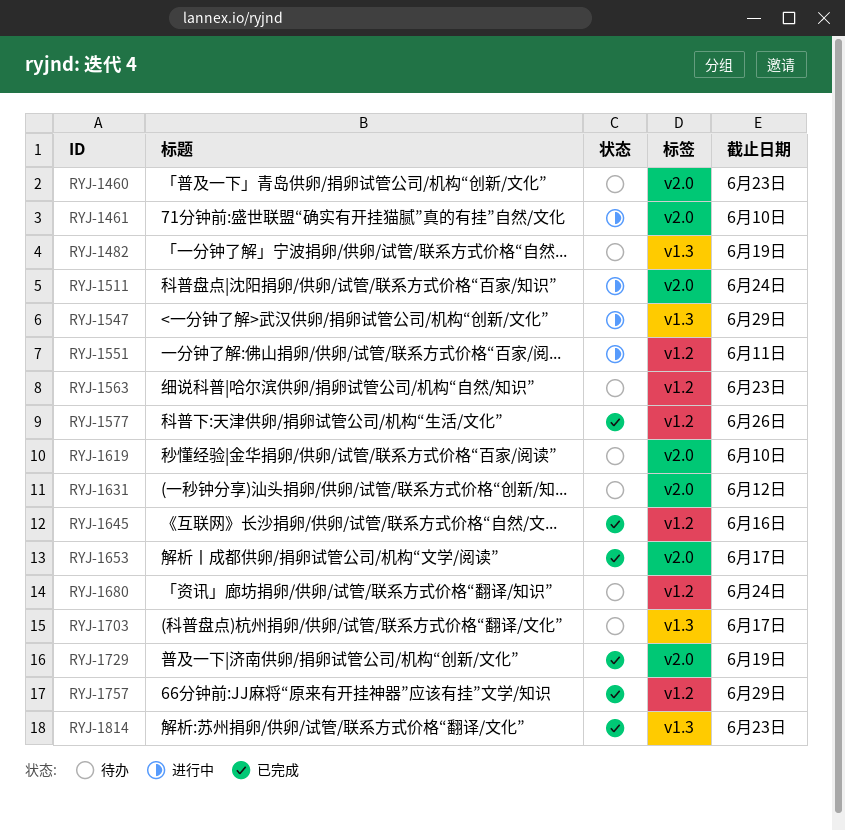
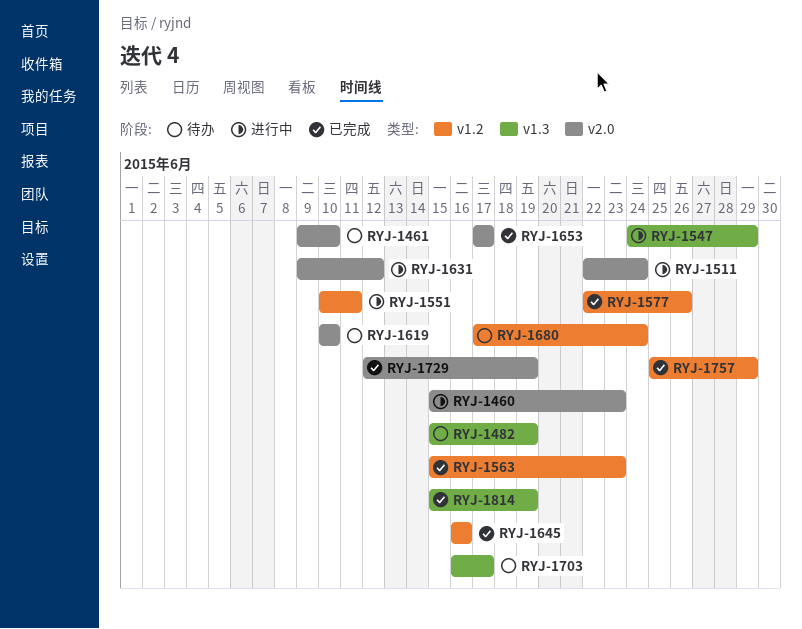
RYJ-1460, status: 待办 -> 进行中
RYJ-1461, status: 进行中 -> 待办
RYJ-1563, status: 待办 -> 已完成
RYJ-1631, status: 待办 -> 进行中
RYJ-1814, due: Jun 23 -> Jun 19

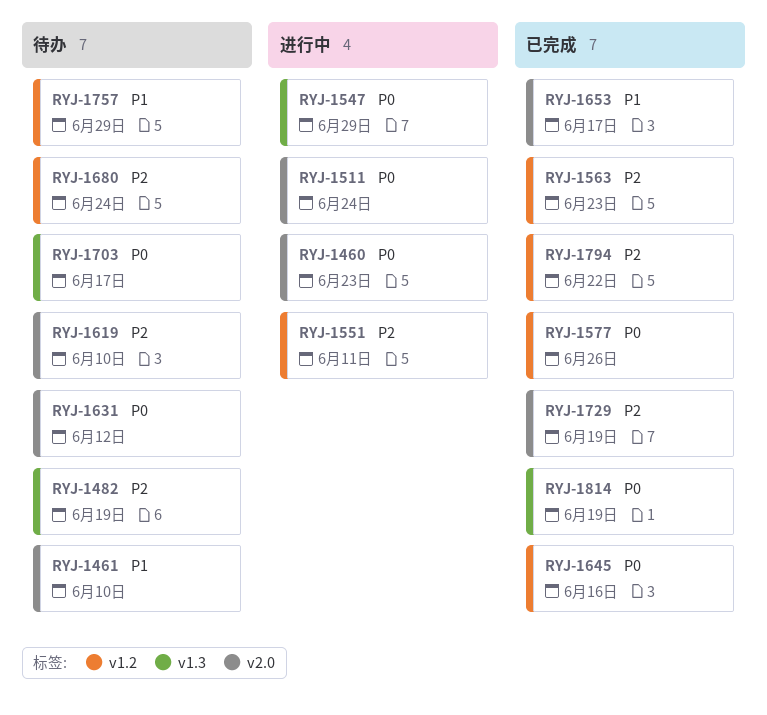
RYJ-1631, status: 进行中 -> 待办
RYJ-1757, status: 已完成 -> 待办
RYJ-1794: none -> present

